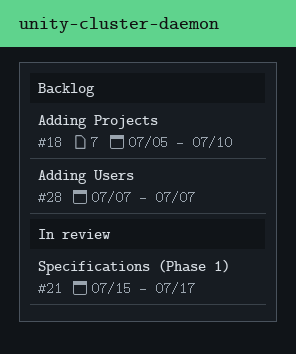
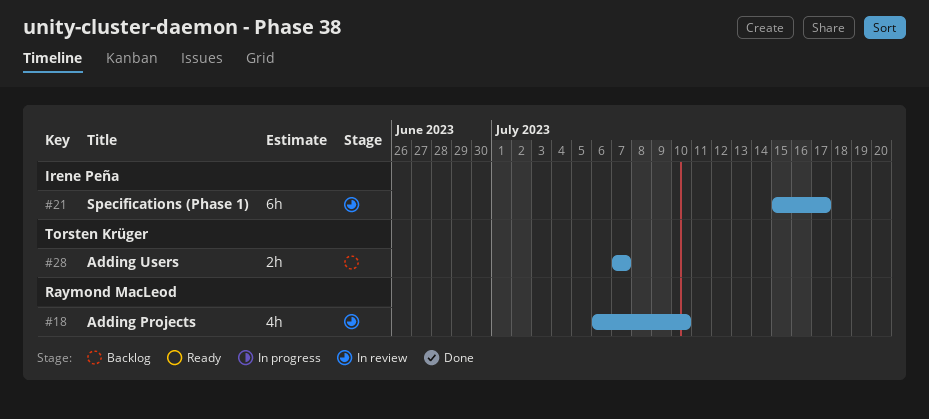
#18, status: Backlog -> In review
#18, start: Jul 5 -> Jul 6

